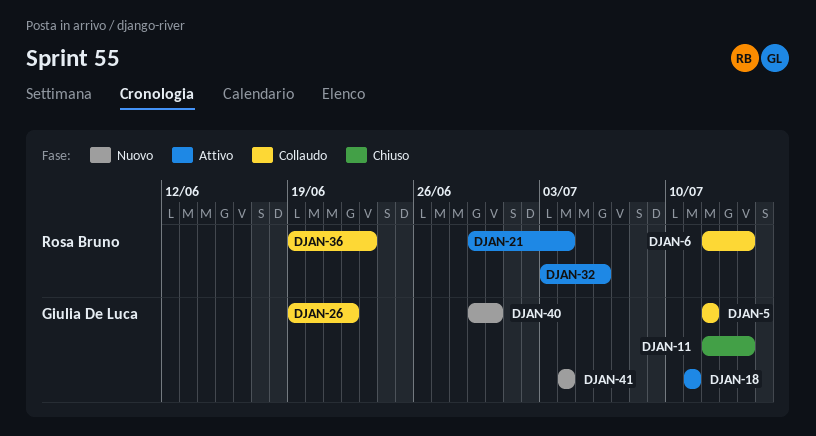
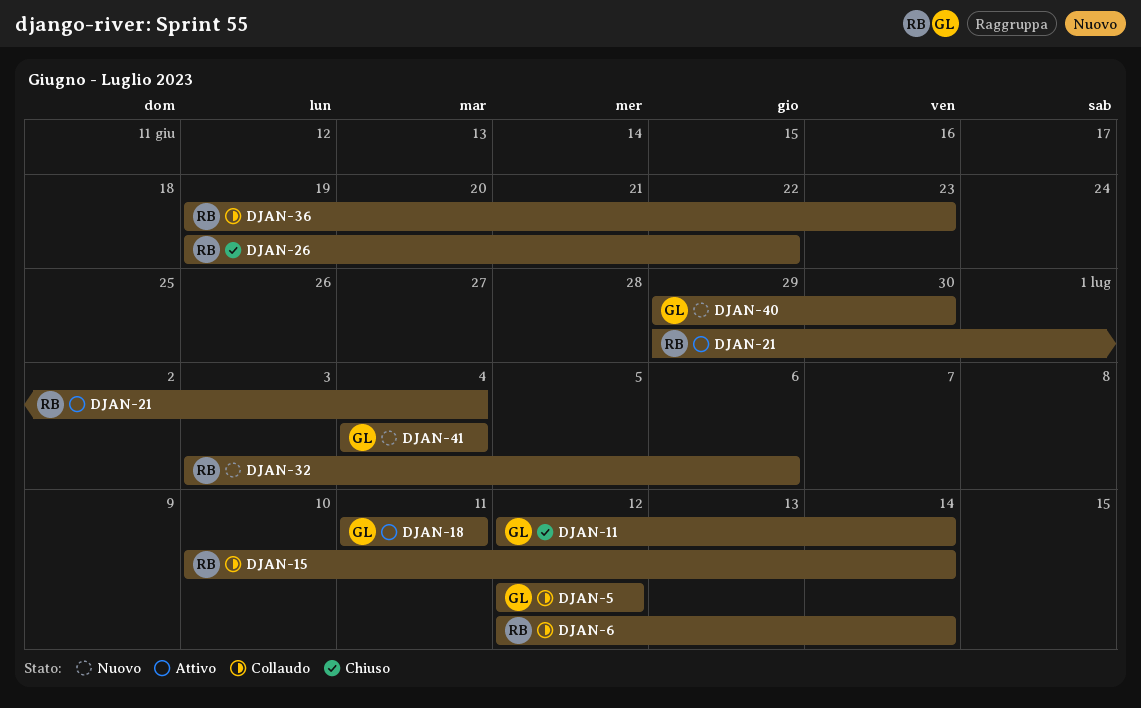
DJAN-15: none -> present
DJAN-26, status: Collaudo -> Chiuso
DJAN-26, owner: Giulia De Luca -> Rosa Bruno
DJAN-32, status: Attivo -> Nuovo

